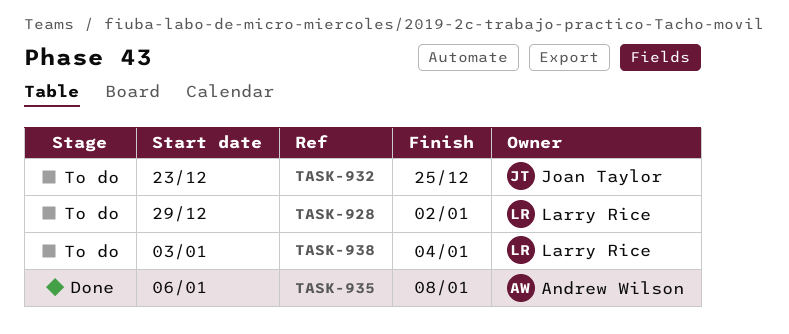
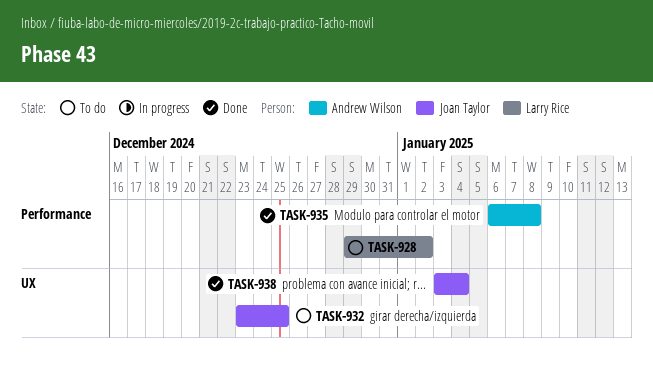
TASK-938, status: To do -> Done
TASK-938, owner: Larry Rice -> Joan Taylor

